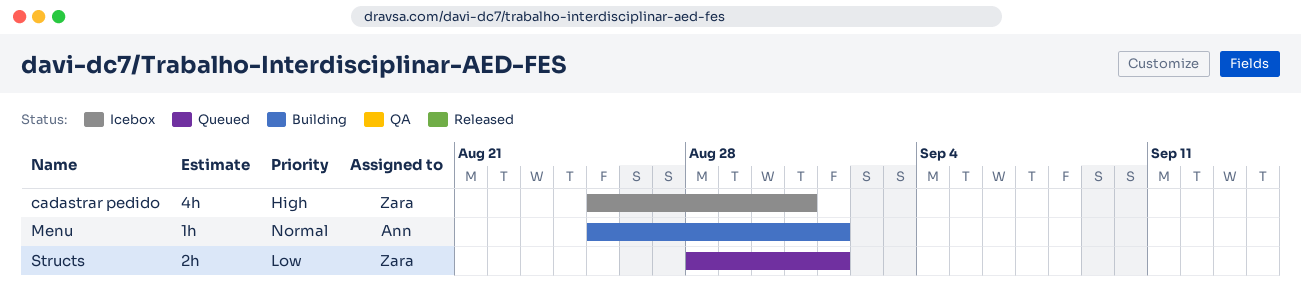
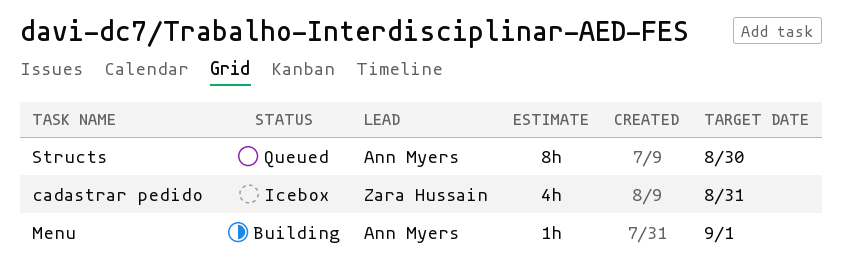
Structs, owner: Zara Hussain -> Ann Myers
Structs, estimate: 2h -> 8h
Structs, due: Sep 1 -> Aug 30

